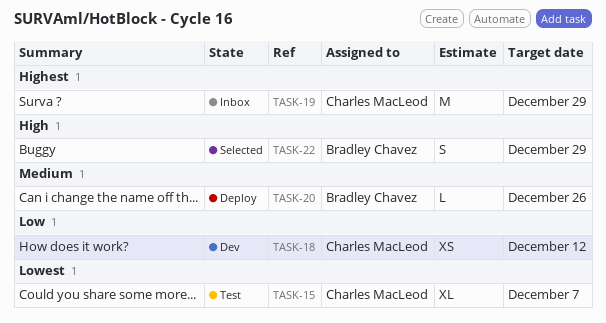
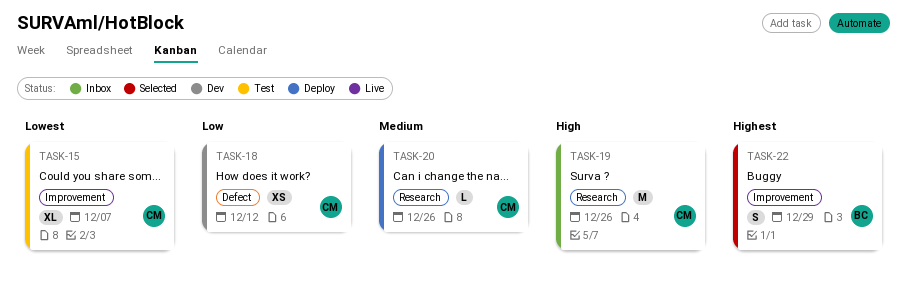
TASK-19, priority: Highest -> High
TASK-19, due: Dec 29 -> Dec 26
TASK-20, owner: Bradley Chavez -> Charles MacLeod
TASK-22, priority: High -> Highest

